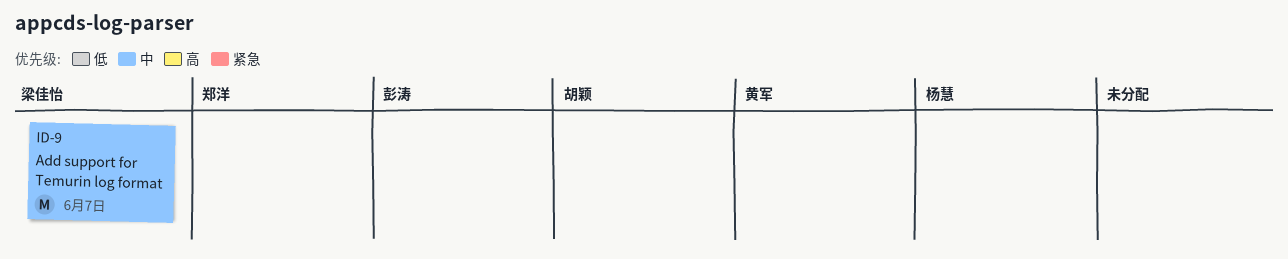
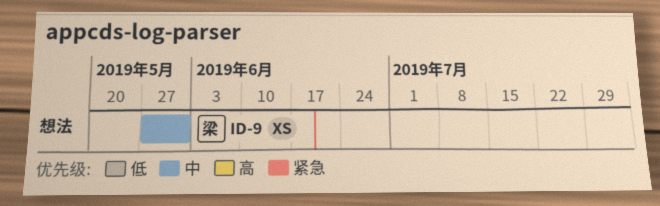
ID-9, estimate: M -> XS
ID-9, due: Jun 7 -> May 31

